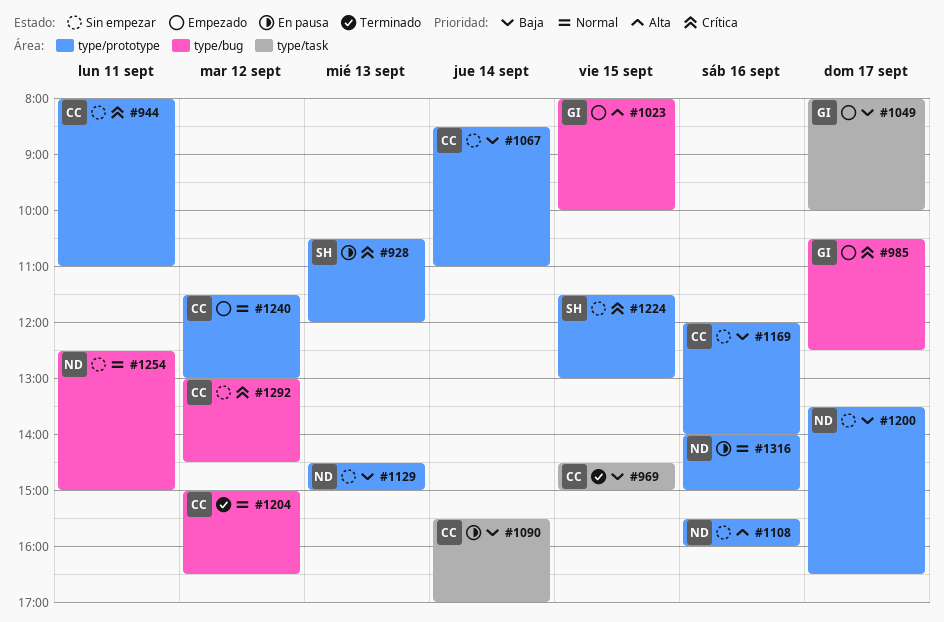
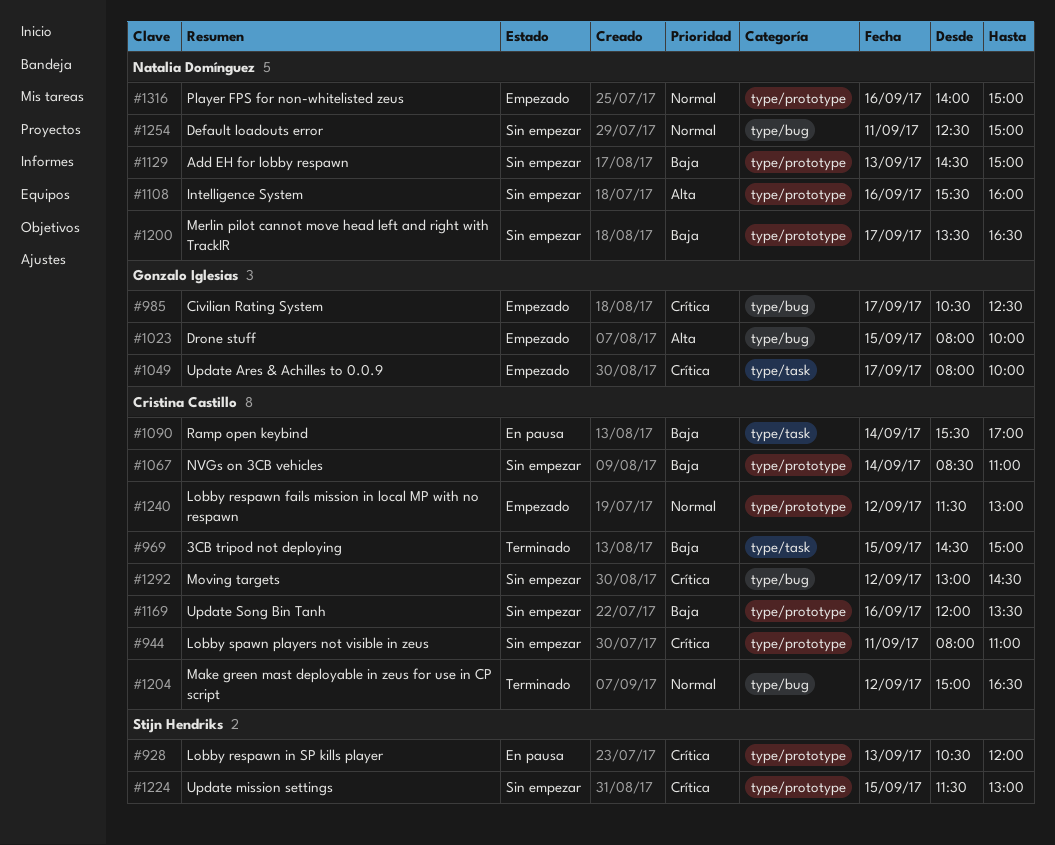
#1049, priority: Baja -> Crítica
#1169, ends: 14:00 -> 13:30
#1316, status: En pausa -> Empezado

